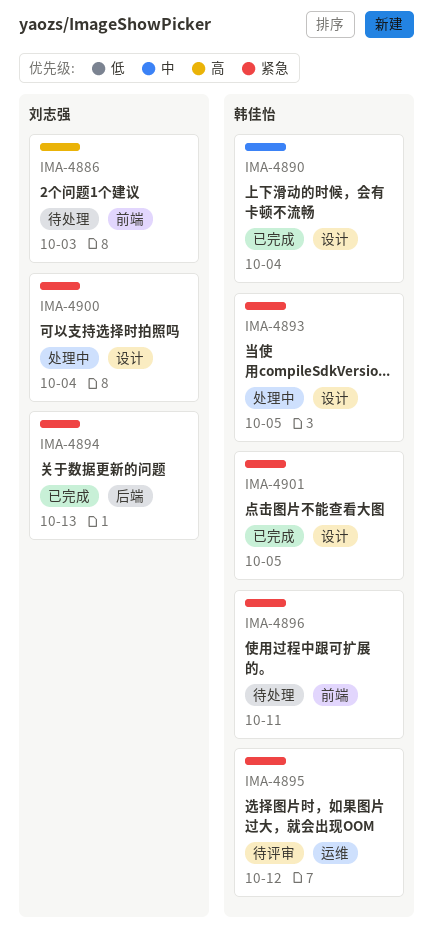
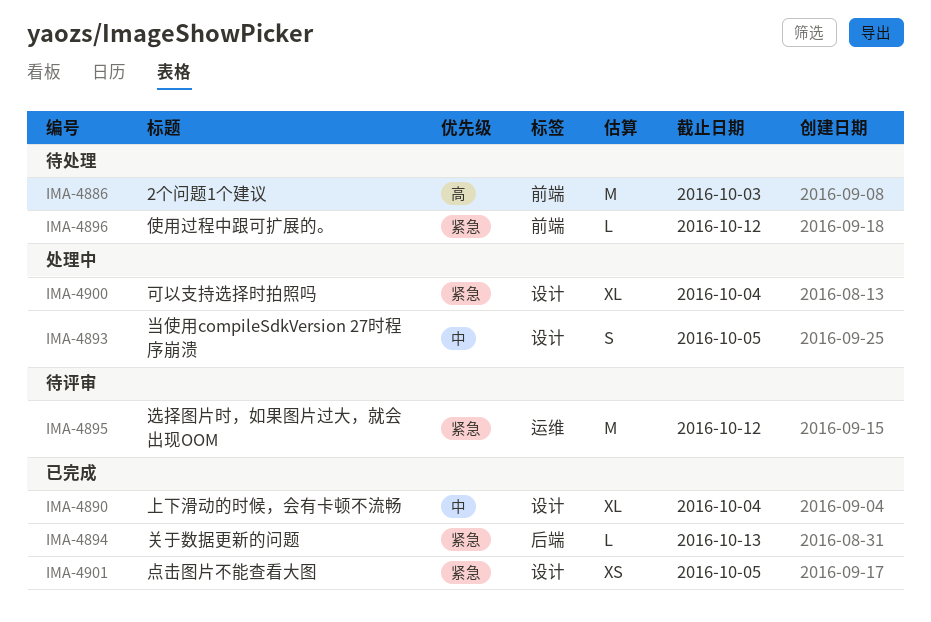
IMA-4893, priority: 紧急 -> 中
IMA-4896, due: Oct 11 -> Oct 12

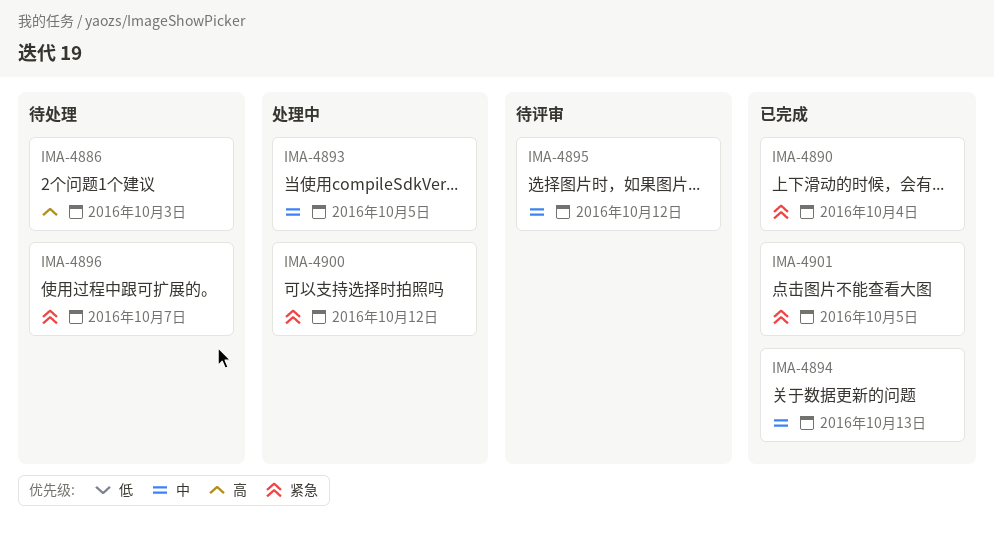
IMA-4890, priority: 中 -> 紧急
IMA-4894, priority: 紧急 -> 中
IMA-4895, priority: 紧急 -> 中
IMA-4896, due: Oct 12 -> Oct 7
IMA-4900, due: Oct 4 -> Oct 12

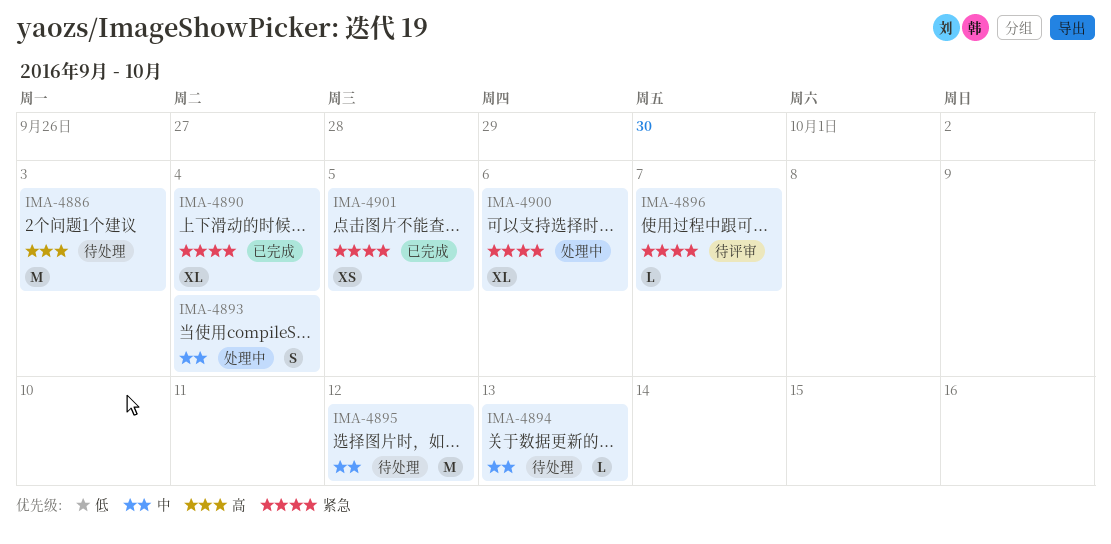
IMA-4893, due: Oct 5 -> Oct 4
IMA-4894, status: 已完成 -> 待处理
IMA-4895, status: 待评审 -> 待处理
IMA-4896, status: 待处理 -> 待评审
IMA-4900, due: Oct 12 -> Oct 6

